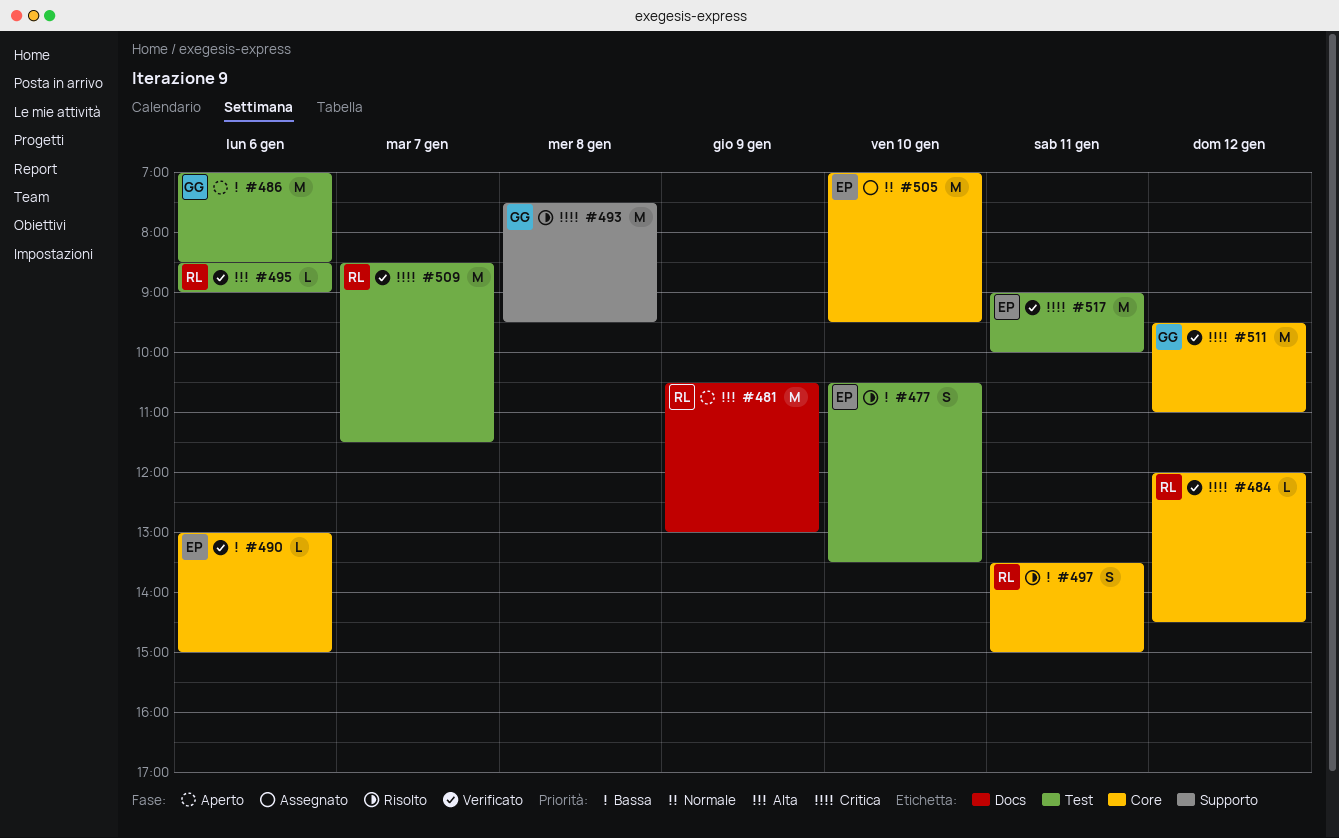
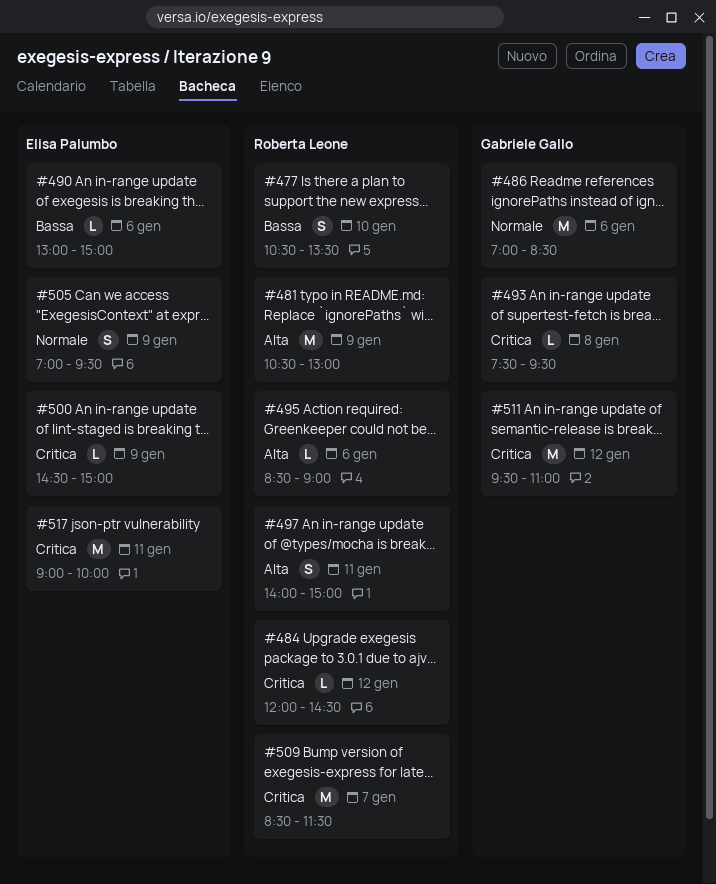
#477, owner: Elisa Palumbo -> Roberta Leone
#486, priority: Bassa -> Normale
#493, estimate: M -> L
#497, priority: Bassa -> Alta
#497, begins: 13:30 -> 14:00
#500: none -> present
#505, estimate: M -> S
#505, day: Jan 10 -> Jan 9

